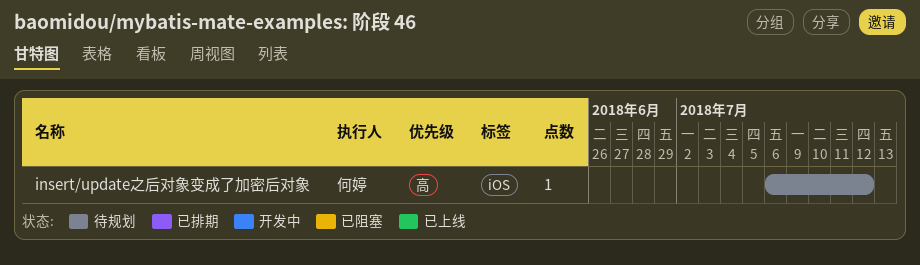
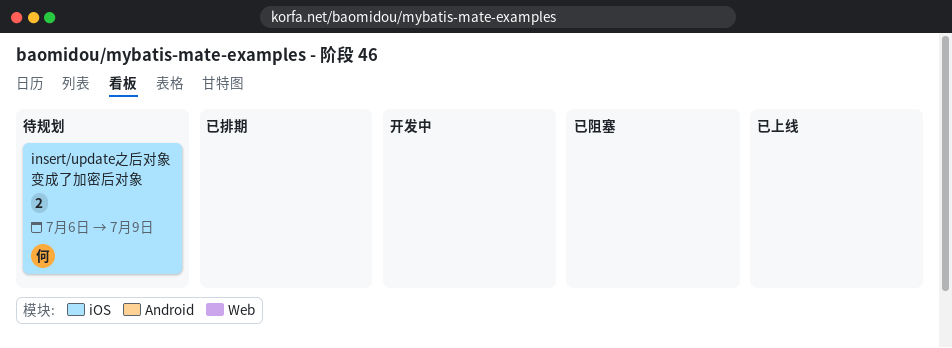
insert/update之后对象变成了加密后对象, estimate: 1 -> 2
insert/update之后对象变成了加密后对象, due: Jul 12 -> Jul 9

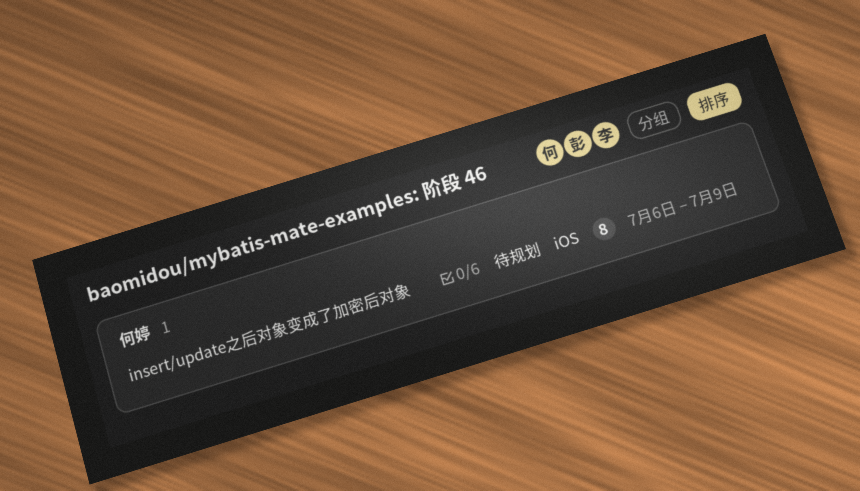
insert/update之后对象变成了加密后对象, estimate: 2 -> 8

